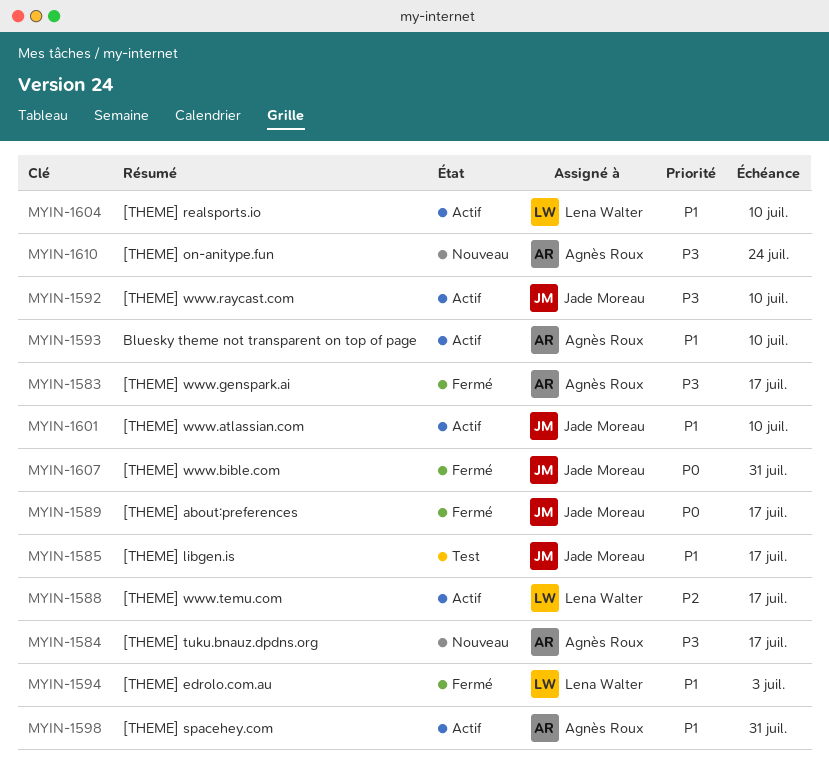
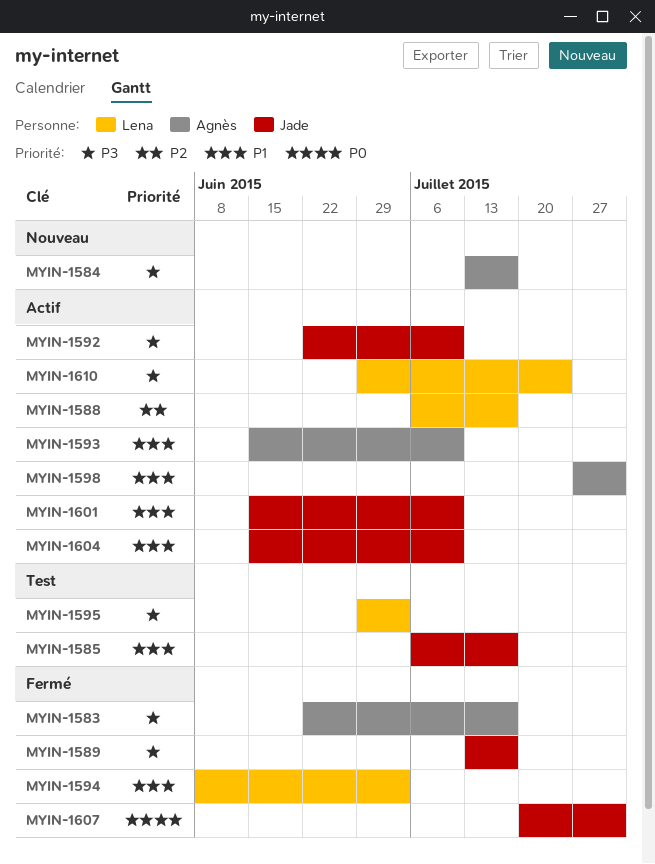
MYIN-1589, priority: P0 -> P3
MYIN-1595: none -> present
MYIN-1604, owner: Lena Walter -> Jade Moreau
MYIN-1610, status: Nouveau -> Actif
MYIN-1610, owner: Agnès Roux -> Lena Walter

